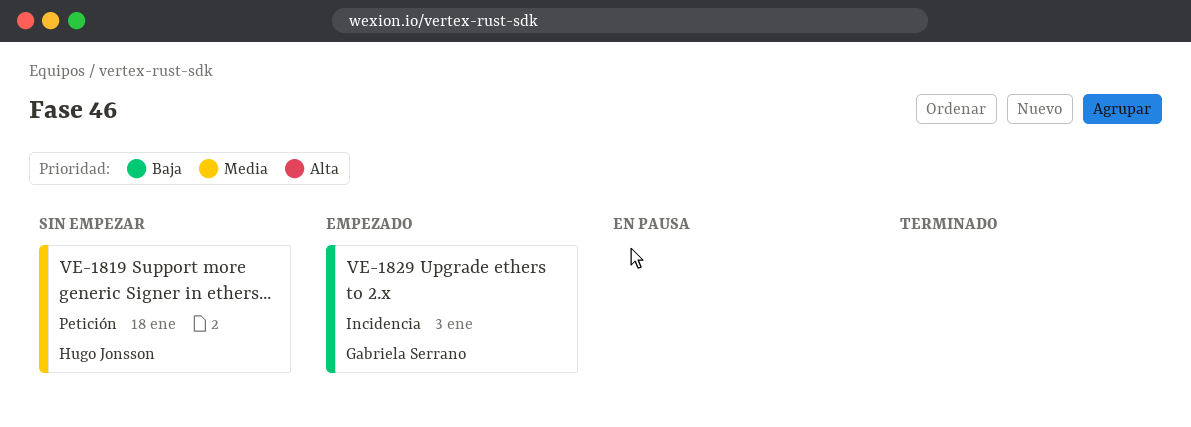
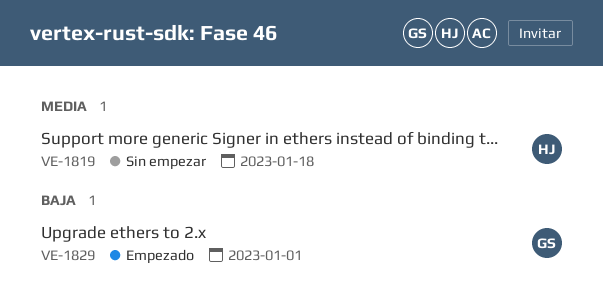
VE-1829, due: Jan 3 -> Jan 1

